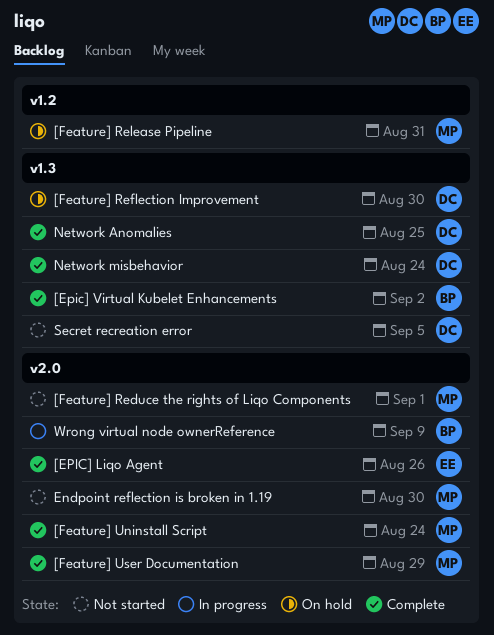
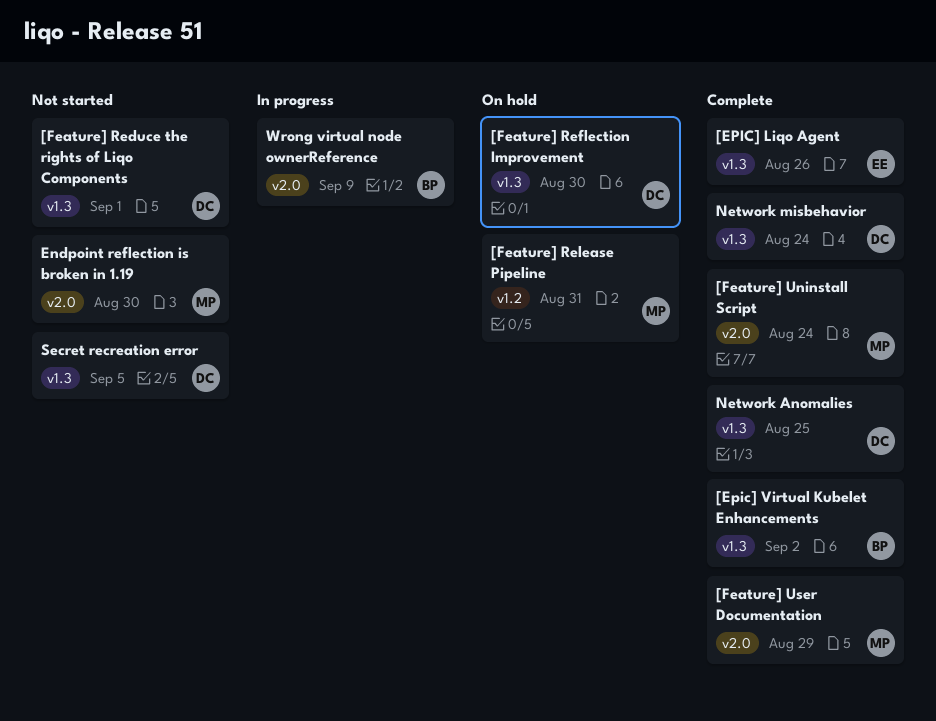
[EPIC] Liqo Agent, label: v2.0 -> v1.3
[Feature] Reduce the rights of Liqo Components, owner: MP -> DC
[Feature] Reduce the rights of Liqo Components, label: v2.0 -> v1.3

